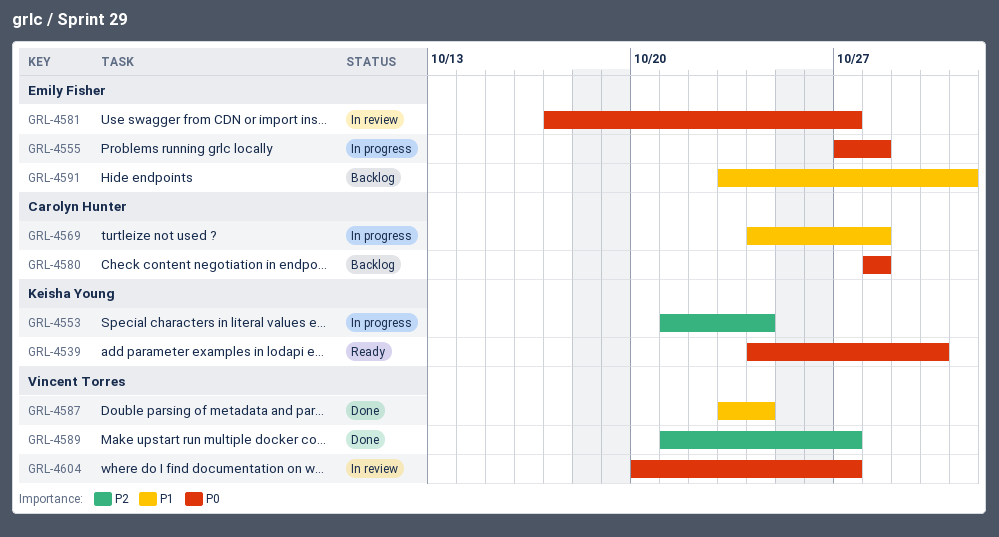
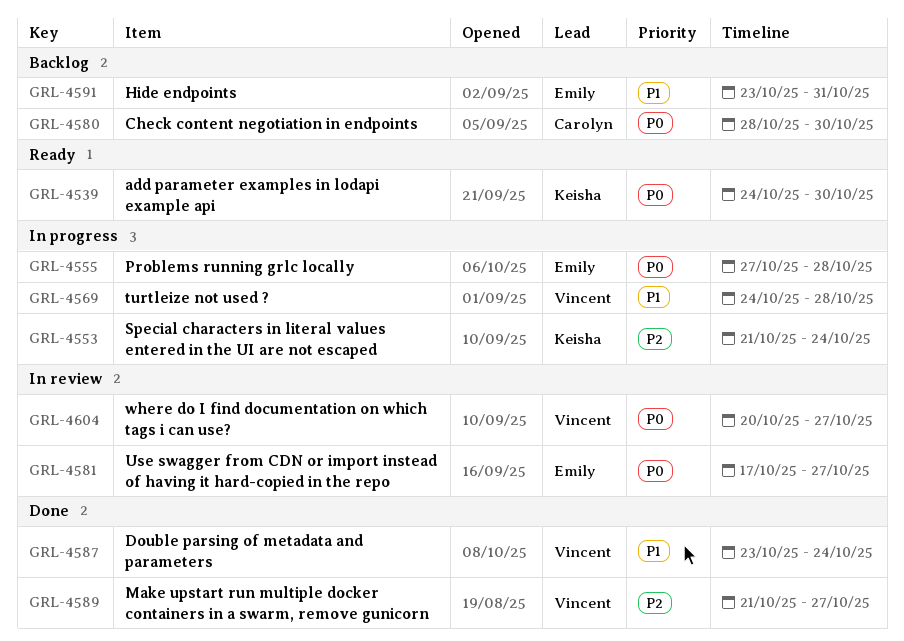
GRL-4569, owner: Carolyn Hunter -> Vincent Torres
GRL-4580, due: Oct 28 -> Oct 30

